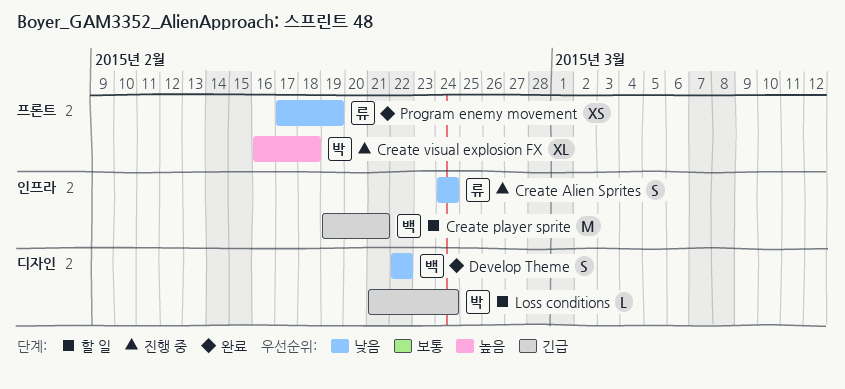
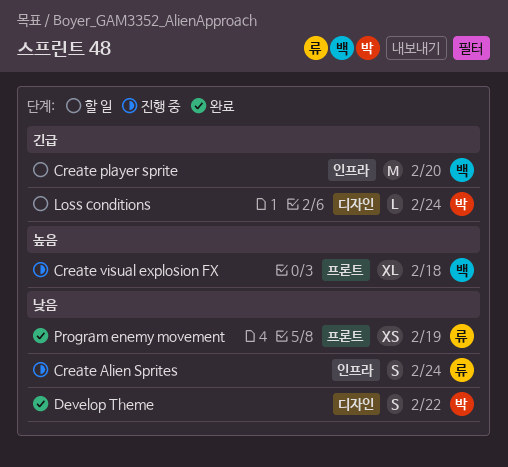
Create player sprite, due: Feb 21 -> Feb 20
Create visual explosion FX, owner: 박 -> 백
Develop Theme, owner: 백 -> 박

